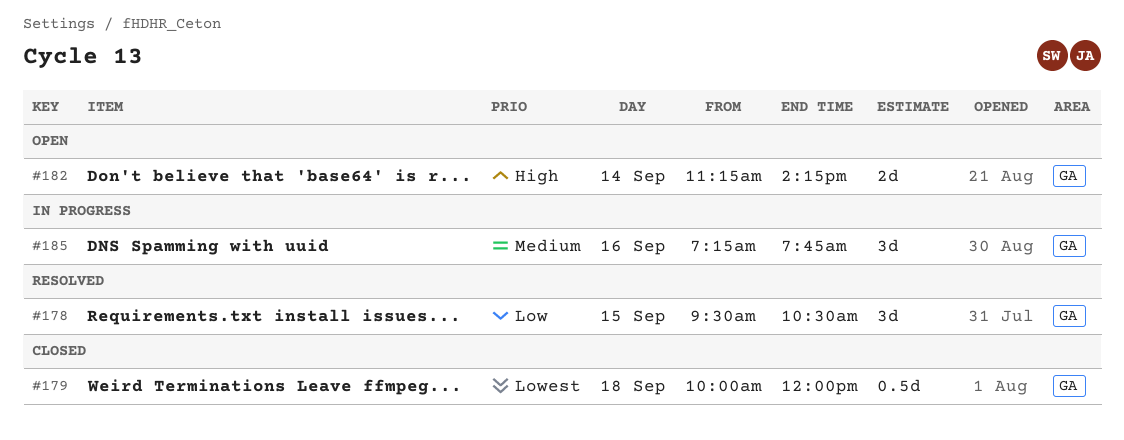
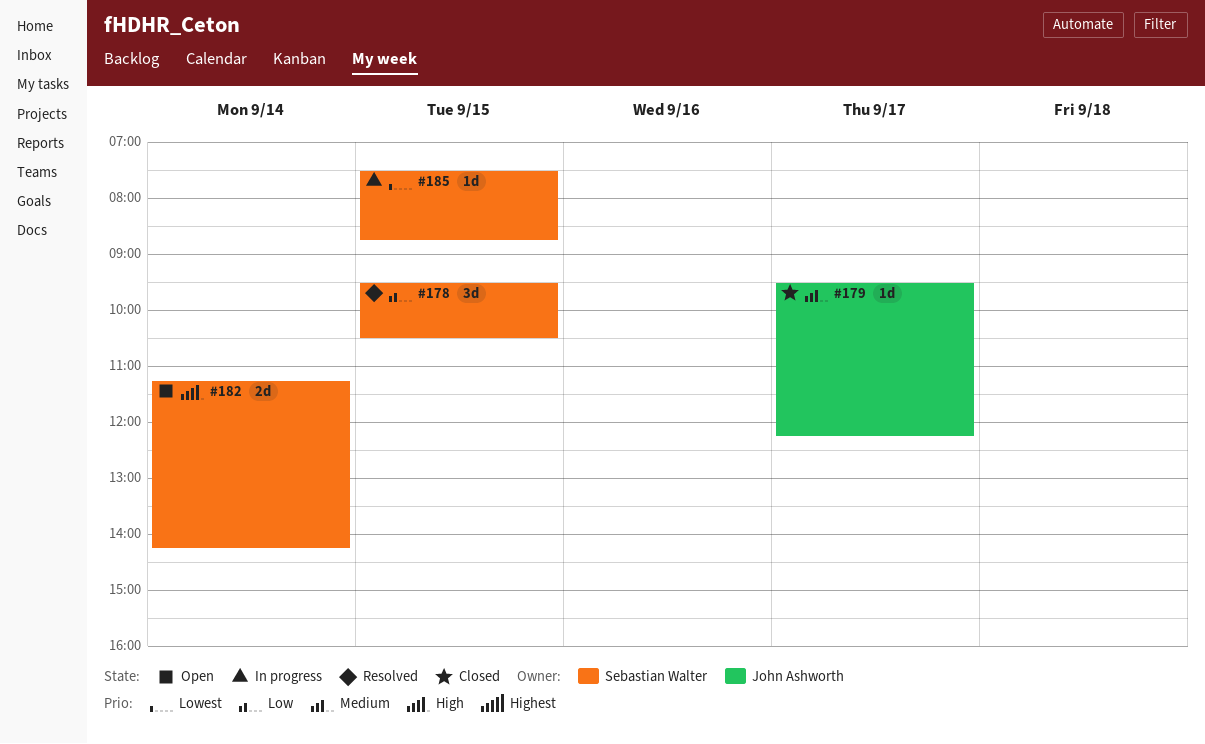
#179, priority: Lowest -> Medium
#179, estimate: 0.5d -> 1d
#179, day: Sep 18 -> Sep 17
#179, begins: 10:00 -> 09:30
#179, ends: 12:00 -> 12:15
#185, priority: Medium -> Lowest
#185, estimate: 3d -> 1d
#185, day: Sep 16 -> Sep 15
#185, begins: 07:15 -> 07:30
#185, ends: 07:45 -> 08:45

